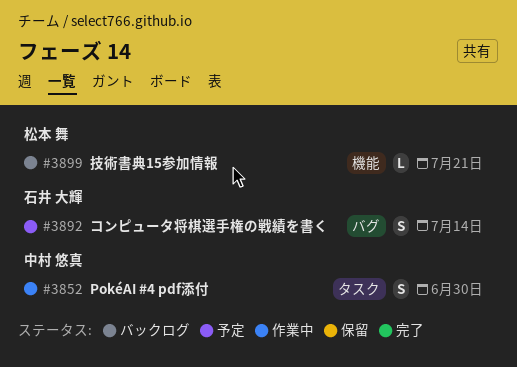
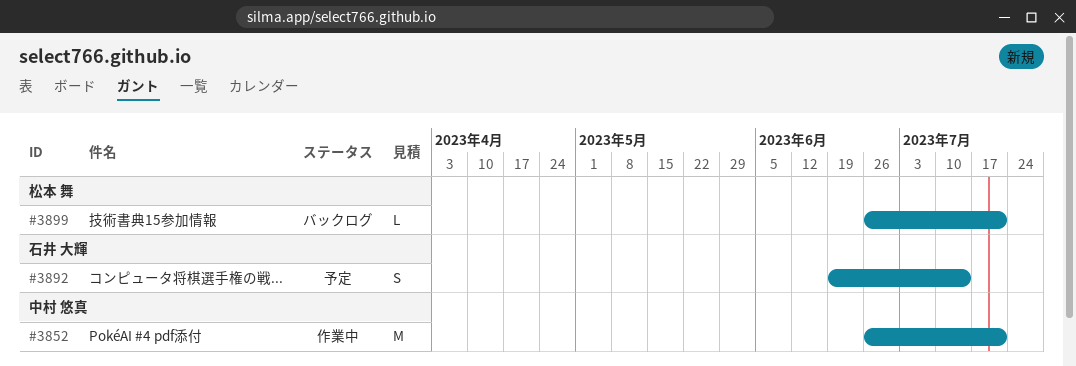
#3852, estimate: S -> M
#3852, due: Jun 30 -> Jul 21

